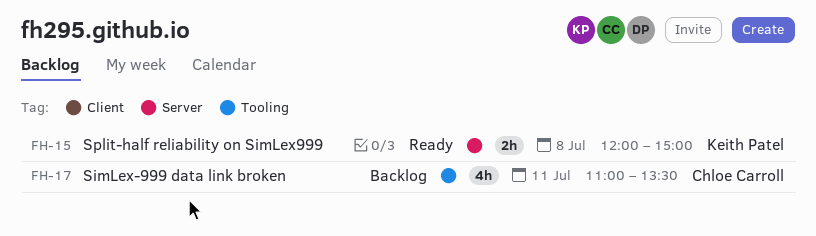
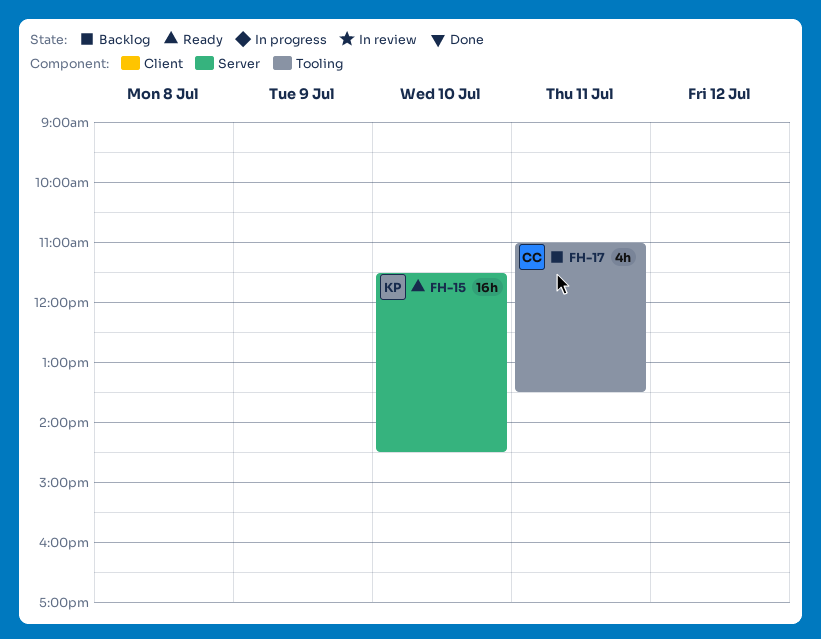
FH-15, estimate: 2h -> 16h
FH-15, day: Jul 8 -> Jul 10
FH-15, begins: 12:00 -> 11:30
FH-15, ends: 15:00 -> 14:30

